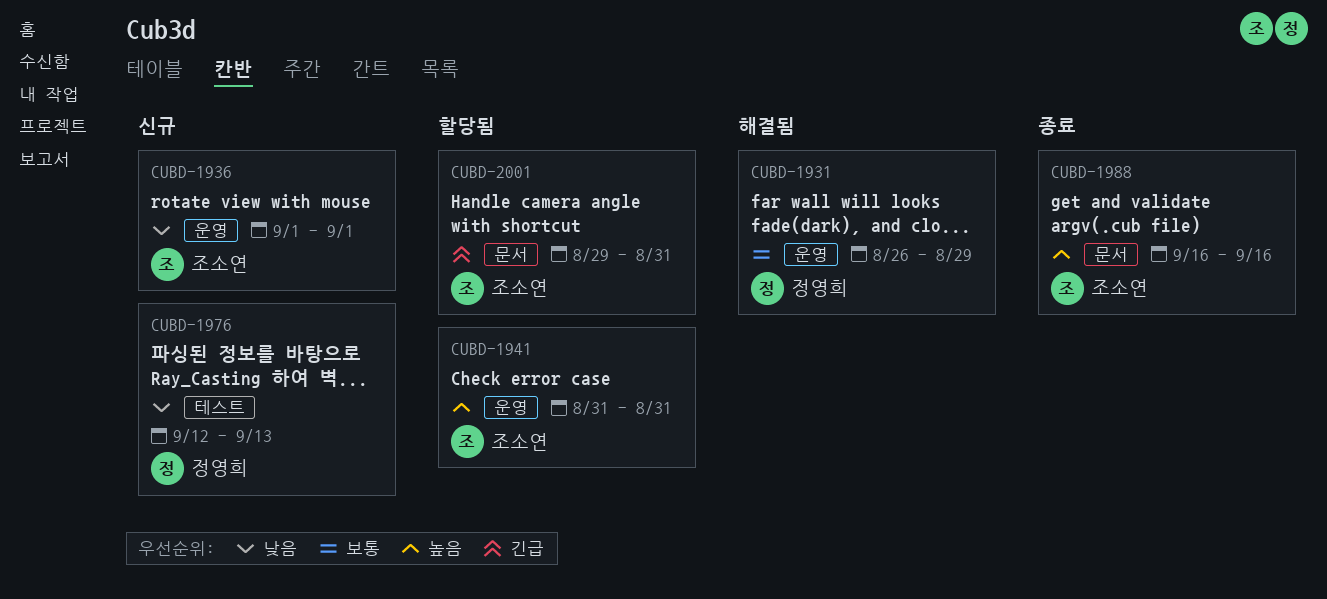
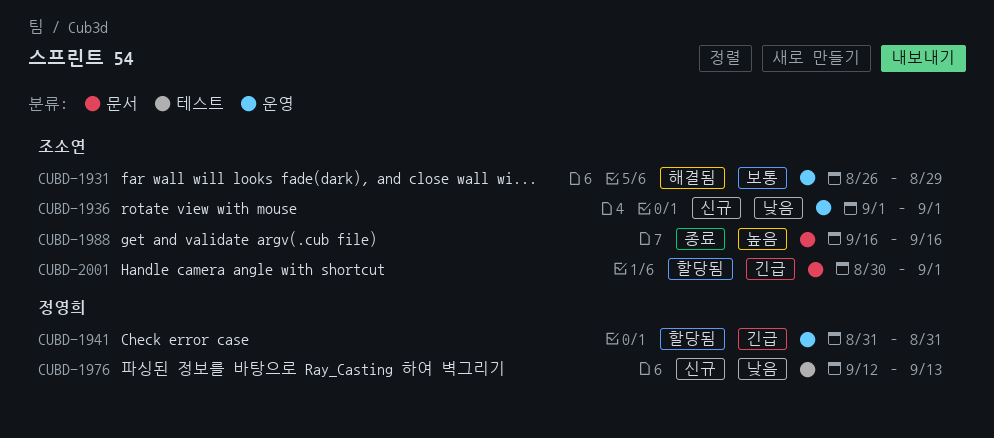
CUBD-1931, owner: 정영희 -> 조소연
CUBD-1941, owner: 조소연 -> 정영희
CUBD-1941, priority: 높음 -> 긴급
CUBD-2001, start: Aug 29 -> Aug 30
CUBD-2001, due: Aug 31 -> Sep 1

